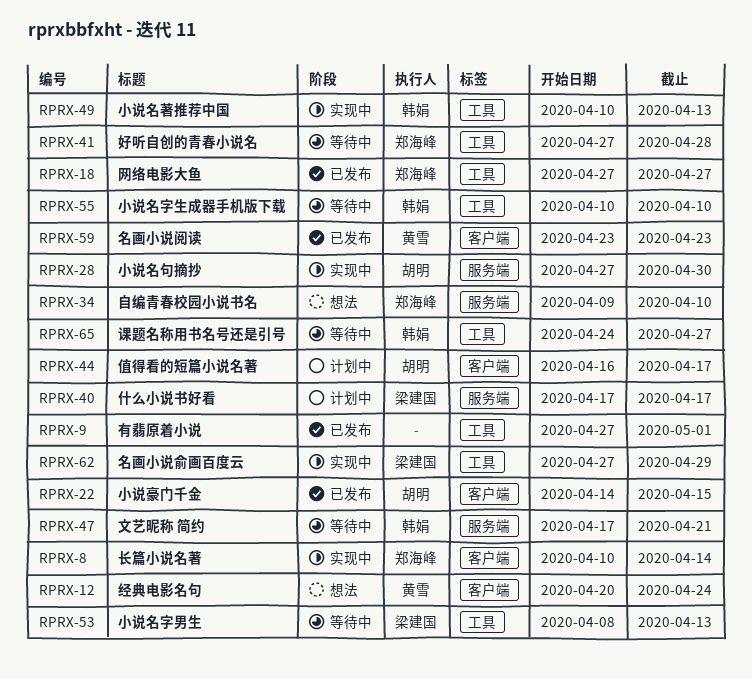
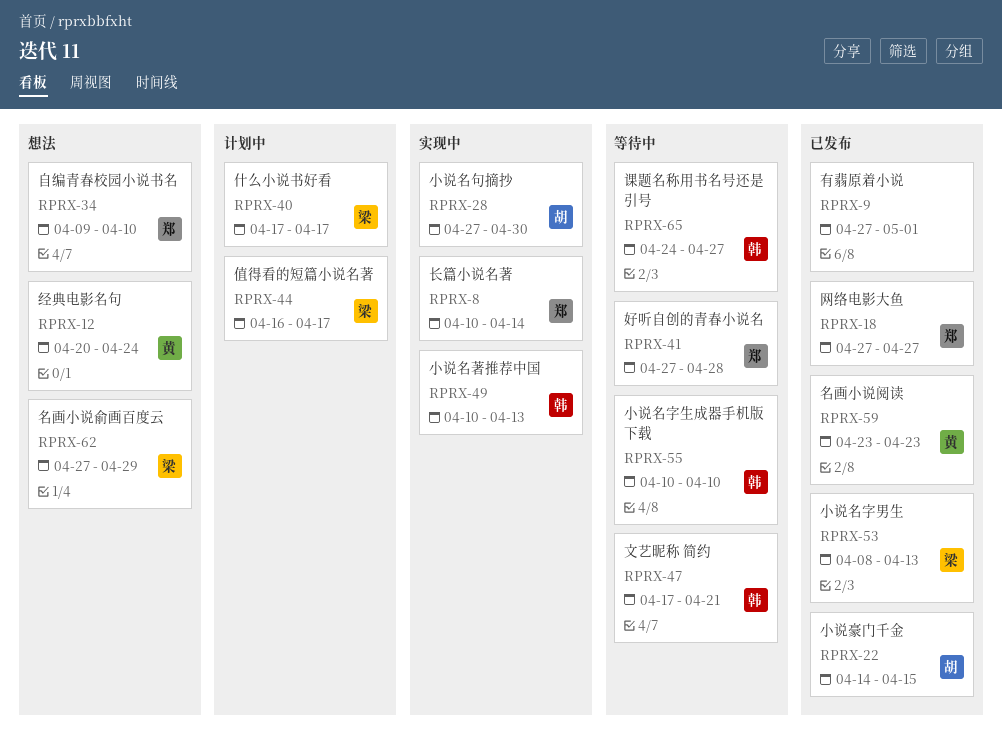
RPRX-44, owner: 胡明 -> 梁建国
RPRX-53, status: 等待中 -> 已发布
RPRX-62, status: 实现中 -> 想法

